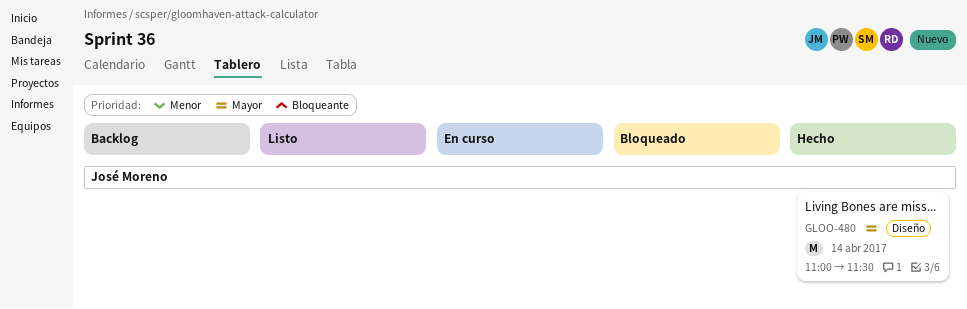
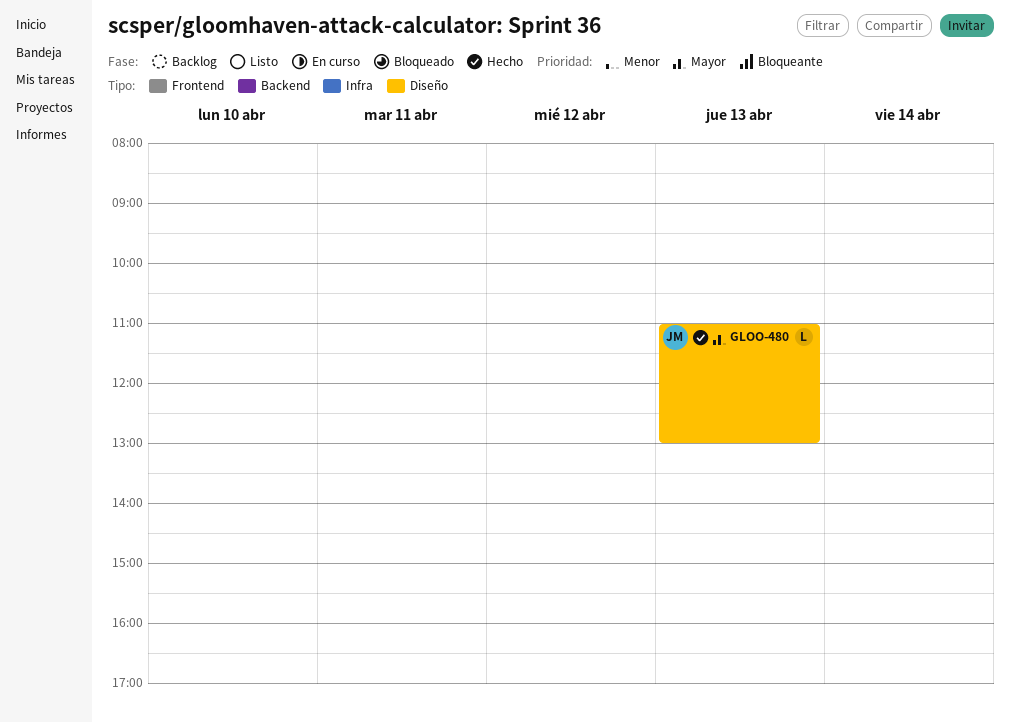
GLOO-480, estimate: M -> L
GLOO-480, day: Apr 14 -> Apr 13
GLOO-480, ends: 11:30 -> 13:00

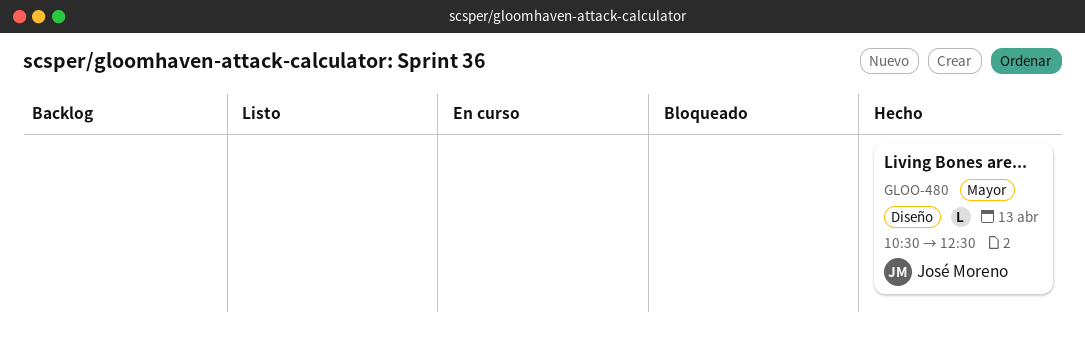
GLOO-480, begins: 11:00 -> 10:30
GLOO-480, ends: 13:00 -> 12:30

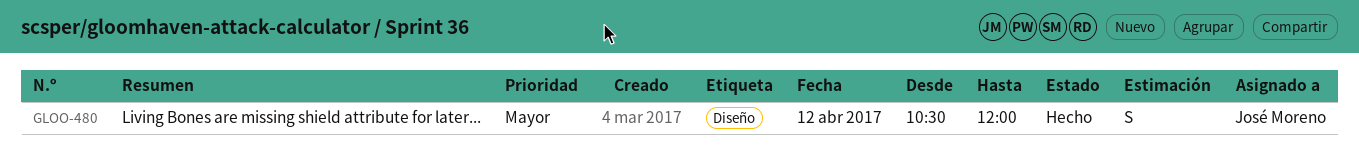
GLOO-480, estimate: L -> S
GLOO-480, day: Apr 13 -> Apr 12
GLOO-480, ends: 12:30 -> 12:00

